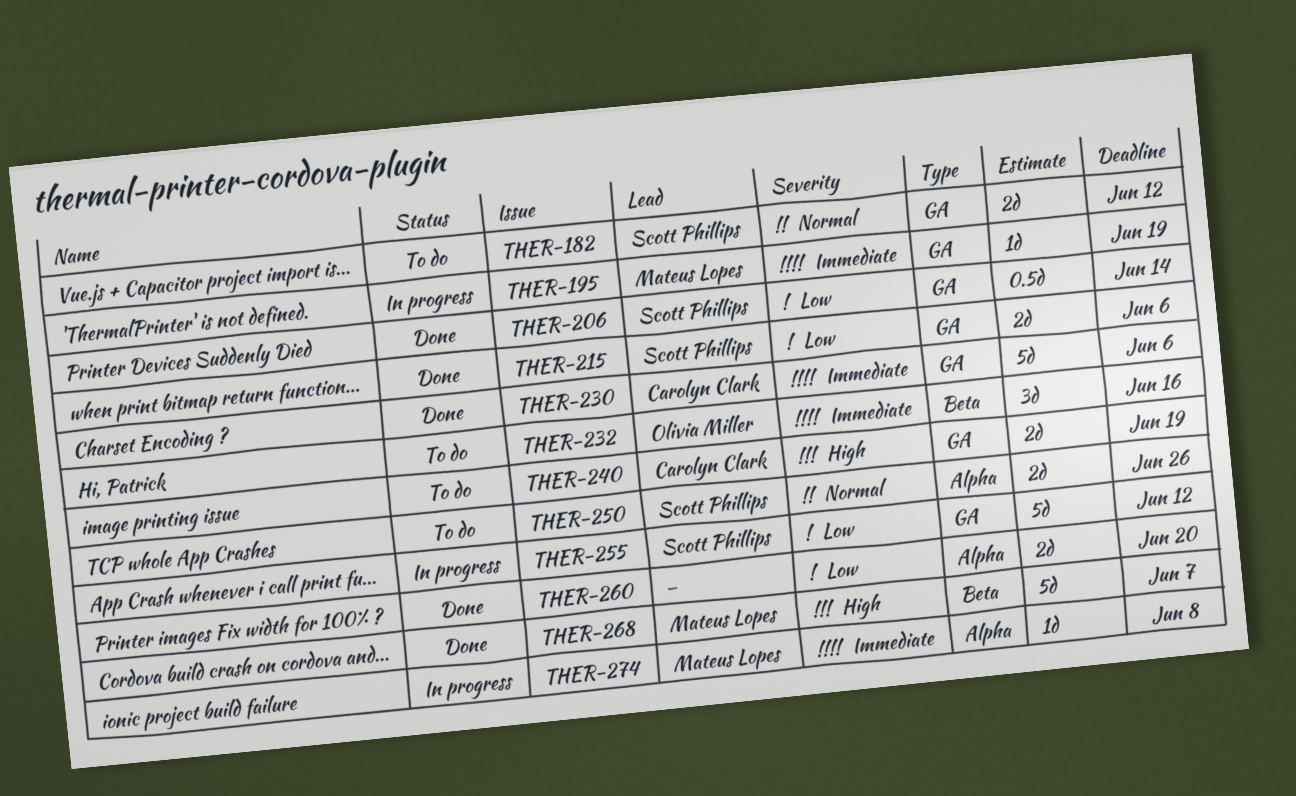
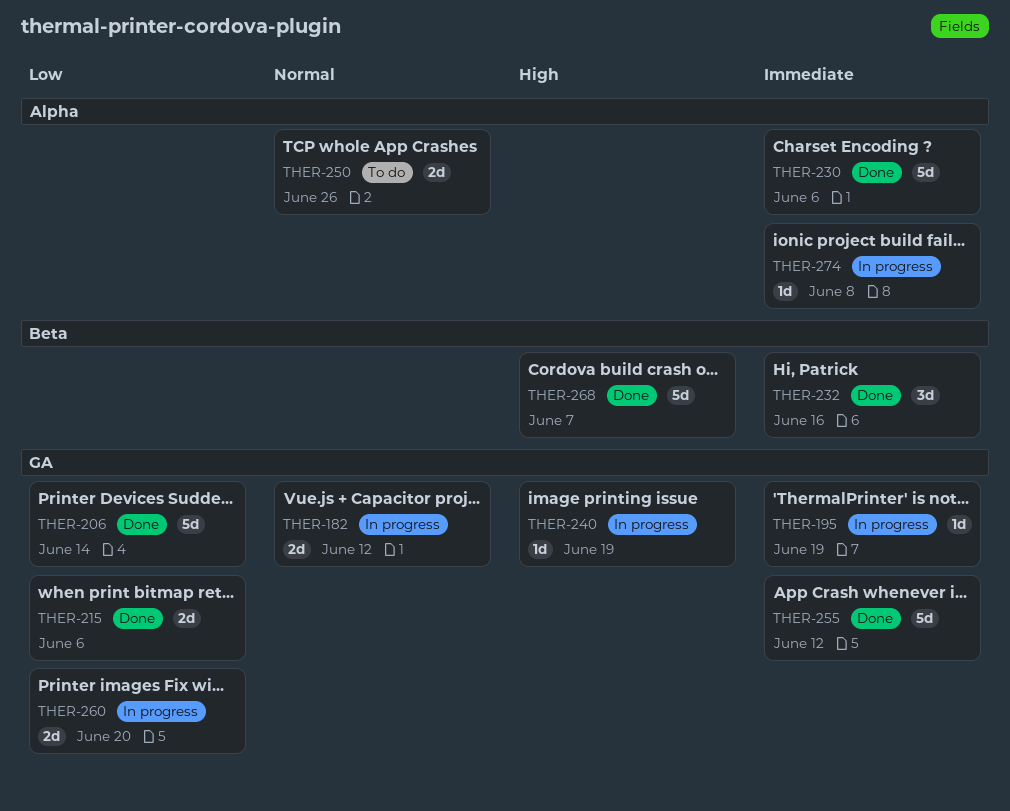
THER-182, status: To do -> In progress
THER-206, estimate: 0.5d -> 5d
THER-230, label: GA -> Alpha
THER-232, status: To do -> Done
THER-240, status: To do -> In progress
THER-240, estimate: 2d -> 1d
THER-255, status: In progress -> Done
THER-255, priority: Low -> Immediate
THER-260, status: Done -> In progress
THER-260, label: Alpha -> GA

